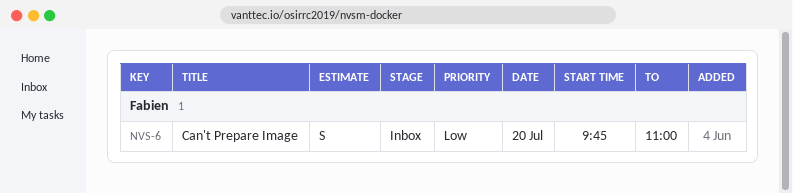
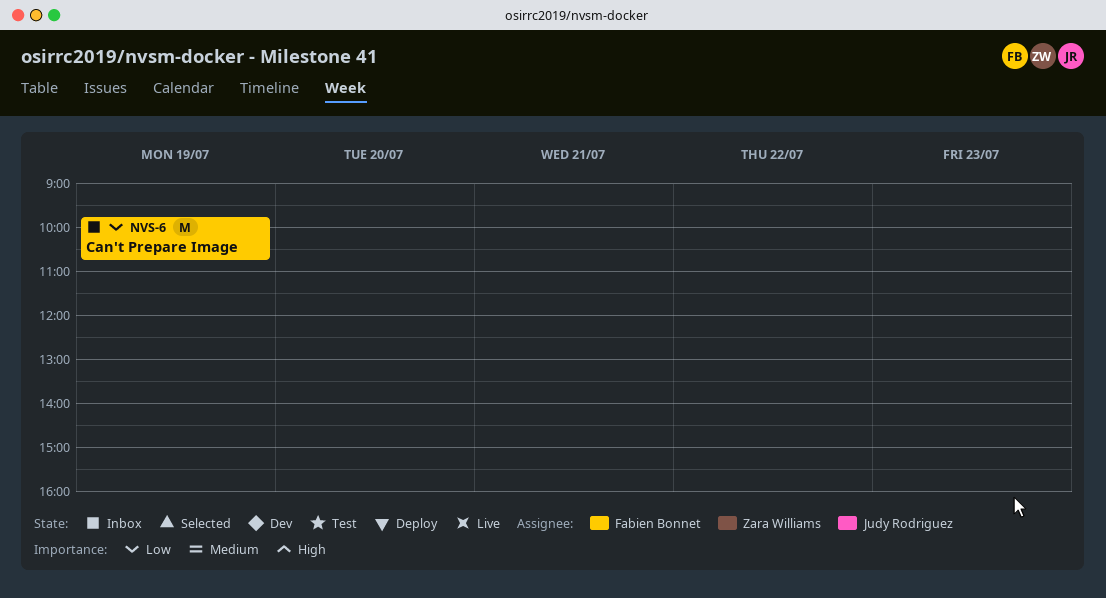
NVS-6, estimate: S -> M
NVS-6, day: Jul 20 -> Jul 19
NVS-6, ends: 11:00 -> 10:45

